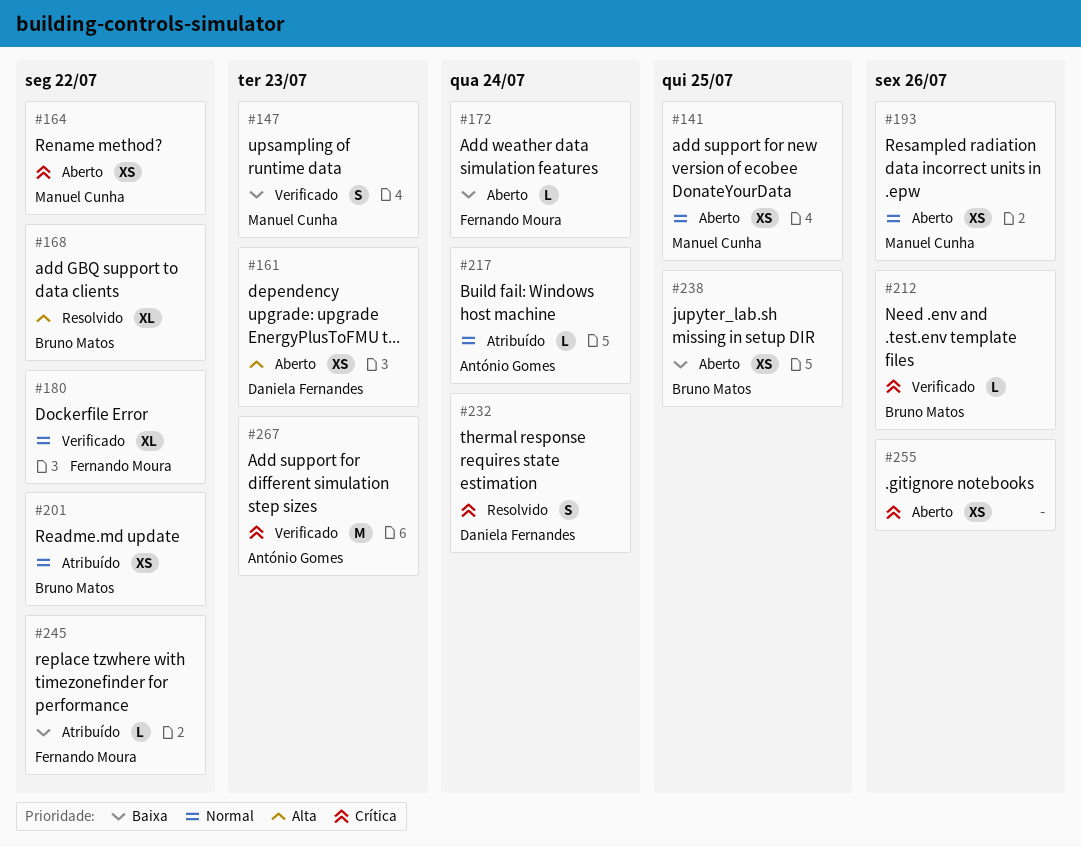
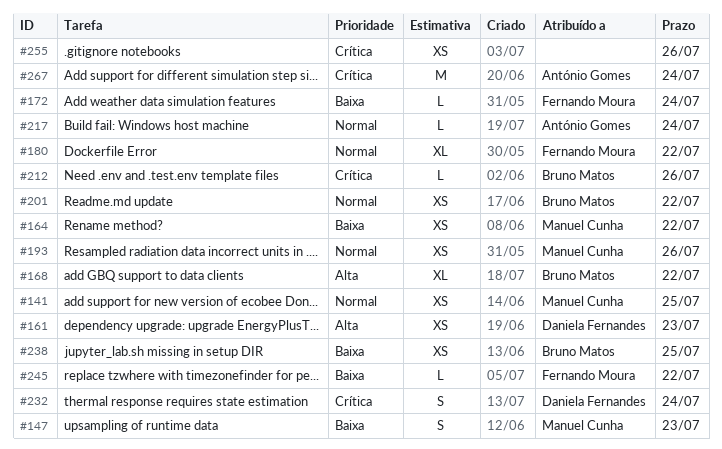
#164, priority: Crítica -> Baixa
#267, due: Jul 23 -> Jul 24

